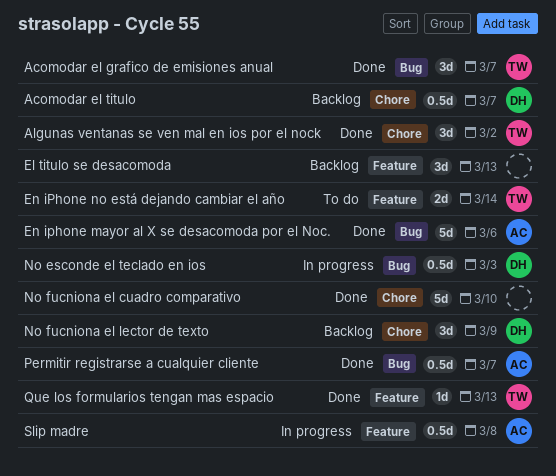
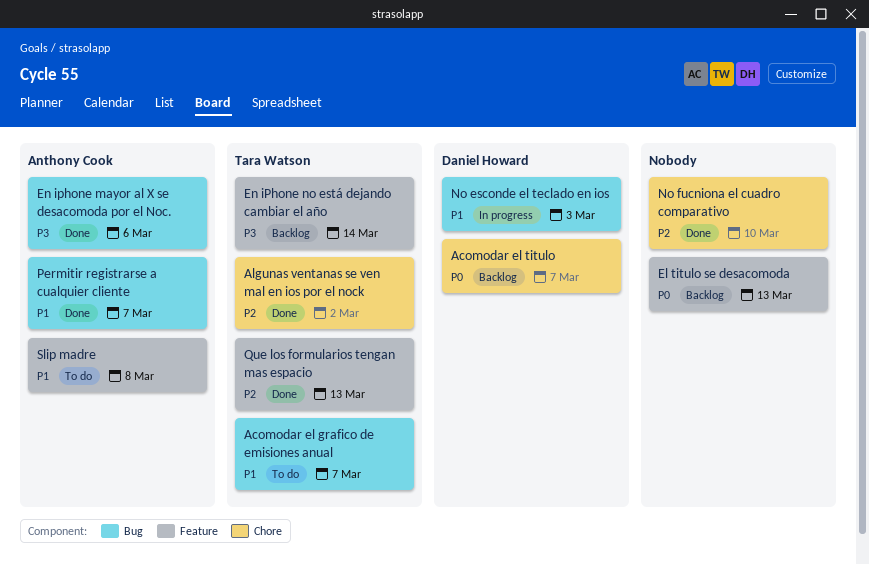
Acomodar el grafico de emisiones anual, status: Done -> To do
En iPhone no está dejando cambiar el año, status: To do -> Backlog
No fucniona el lector de texto: present -> none
Slip madre, status: In progress -> To do

